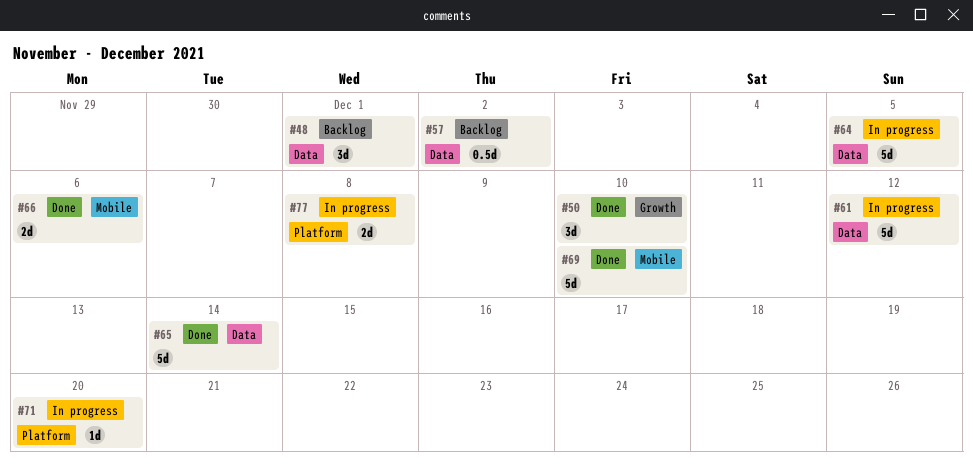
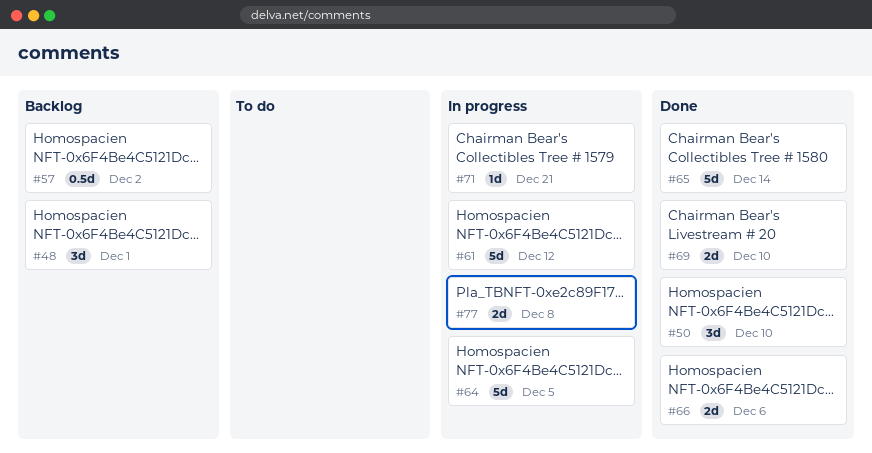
#69, estimate: 5d -> 2d
#71, due: Dec 20 -> Dec 21

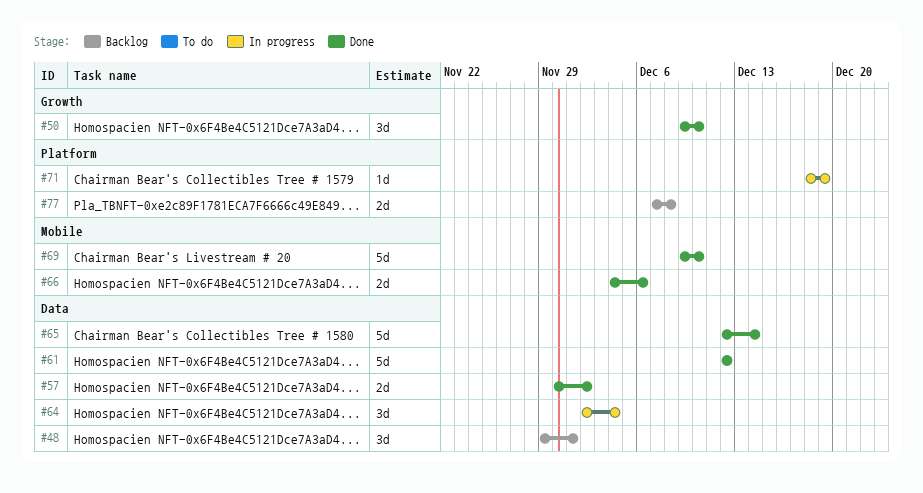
#57, status: Backlog -> Done
#57, estimate: 0.5d -> 2d
#61, status: In progress -> Done
#64, estimate: 5d -> 3d
#64, due: Dec 5 -> Dec 4
#69, estimate: 2d -> 5d
#71, due: Dec 21 -> Dec 19
#77, status: In progress -> Backlog

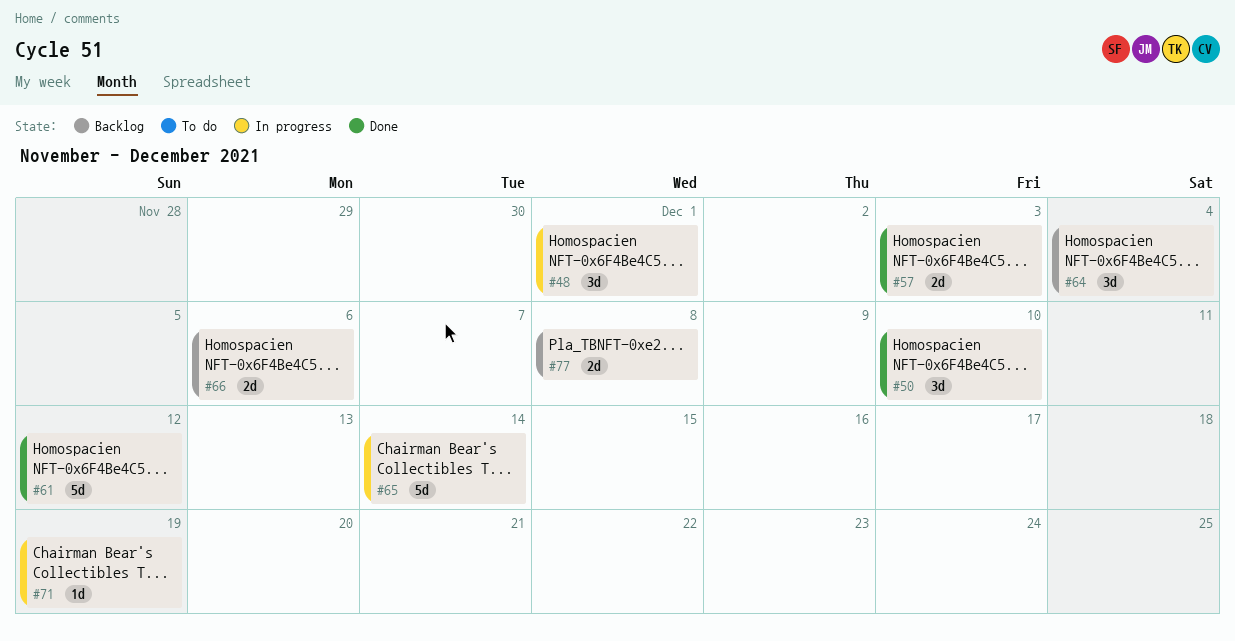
#48, status: Backlog -> In progress
#57, due: Dec 2 -> Dec 3
#64, status: In progress -> Backlog
#65, status: Done -> In progress
#66, status: Done -> Backlog
#69: present -> none

